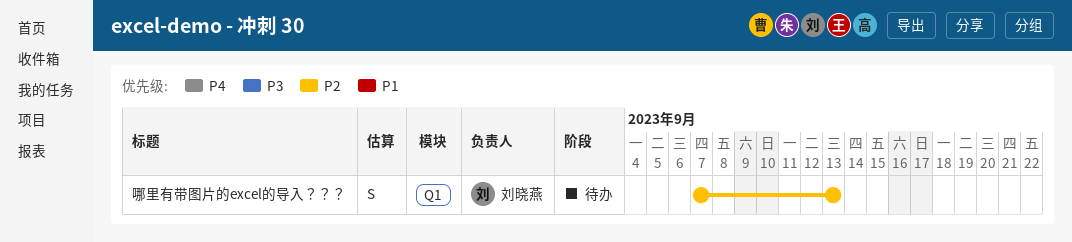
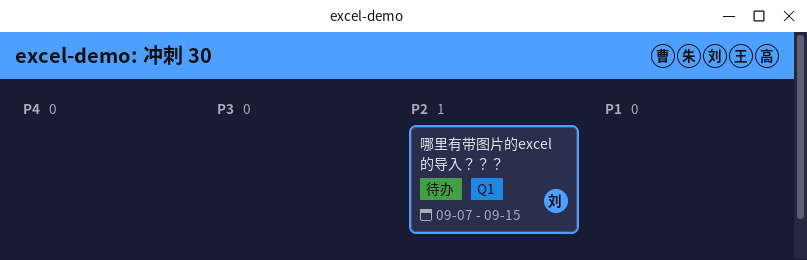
哪里有带图片的excel的导入？？？, due: Sep 13 -> Sep 15

